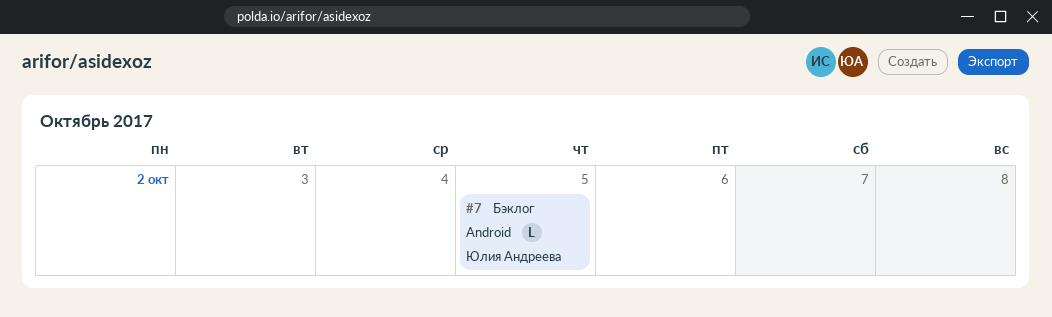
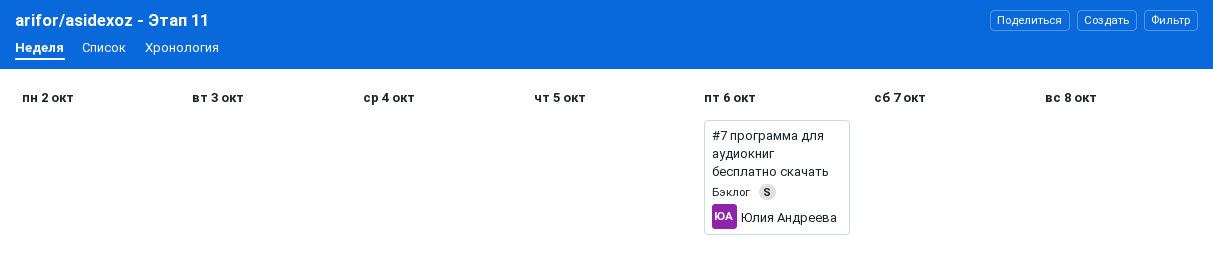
#7, estimate: L -> S
#7, due: Oct 5 -> Oct 6

